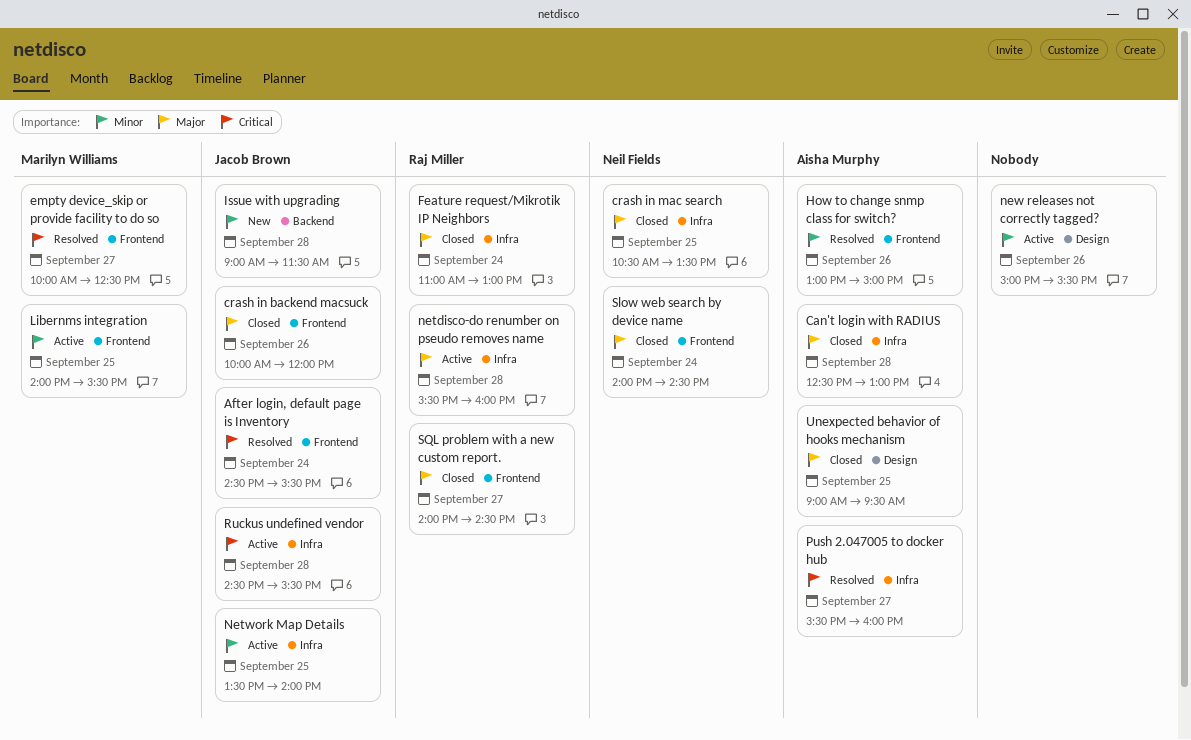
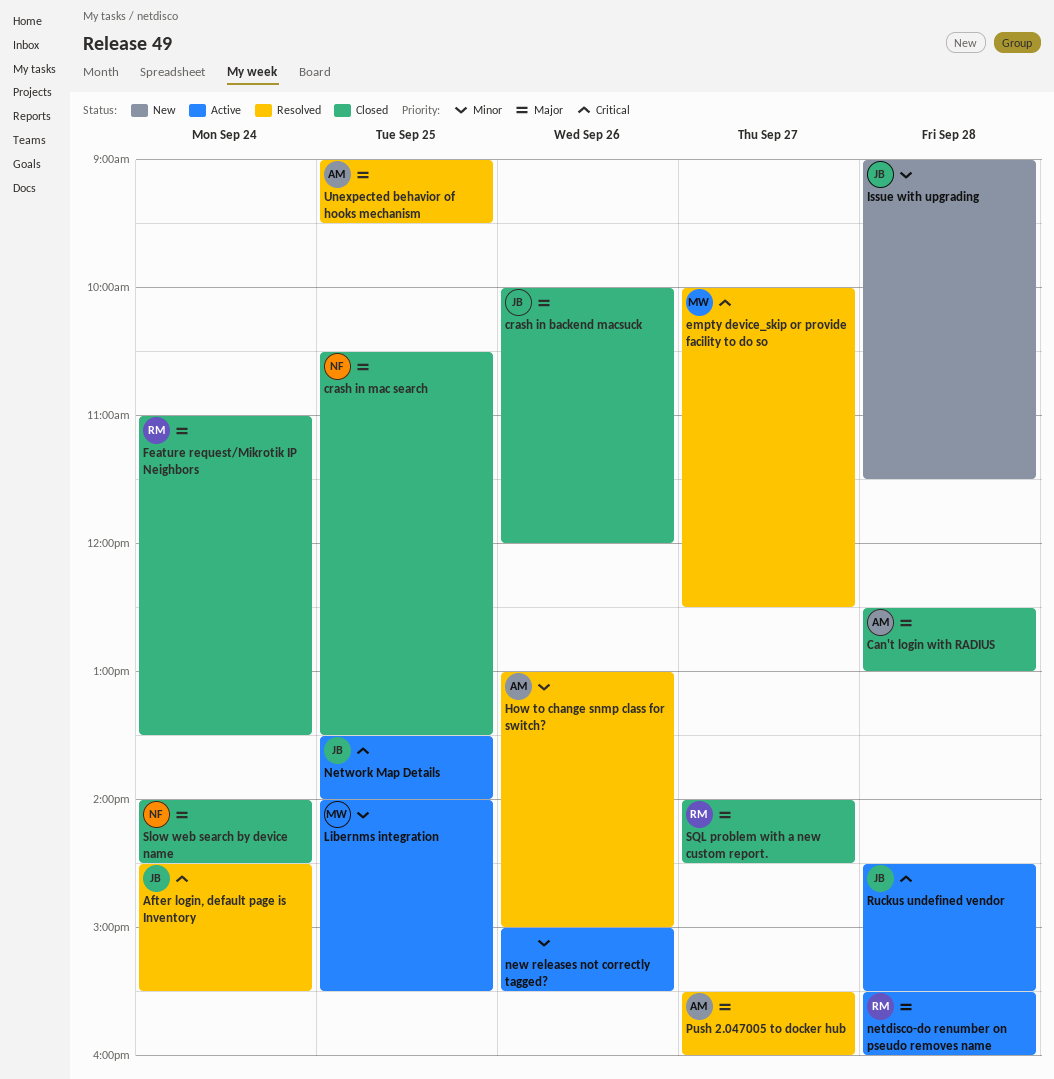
Feature request/Mikrotik IP Neighbors, ends: 13:00 -> 13:30
Network Map Details, priority: Minor -> Critical
Push 2.047005 to docker hub, priority: Critical -> Major
Unexpected behavior of hooks mechanism, status: Closed -> Resolved

